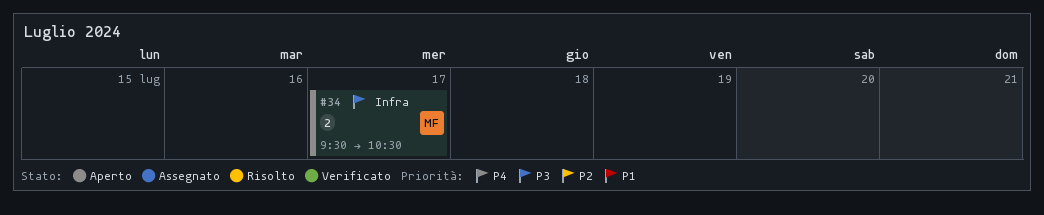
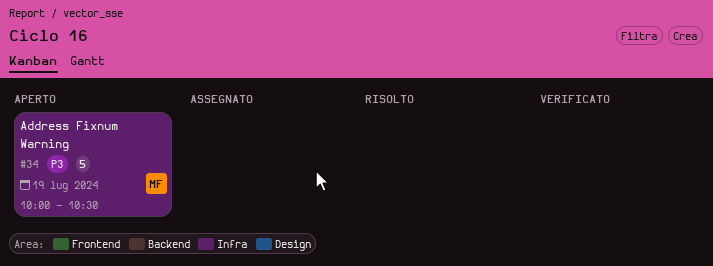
#34, estimate: 2 -> 5
#34, day: Jul 17 -> Jul 19
#34, begins: 09:30 -> 10:00

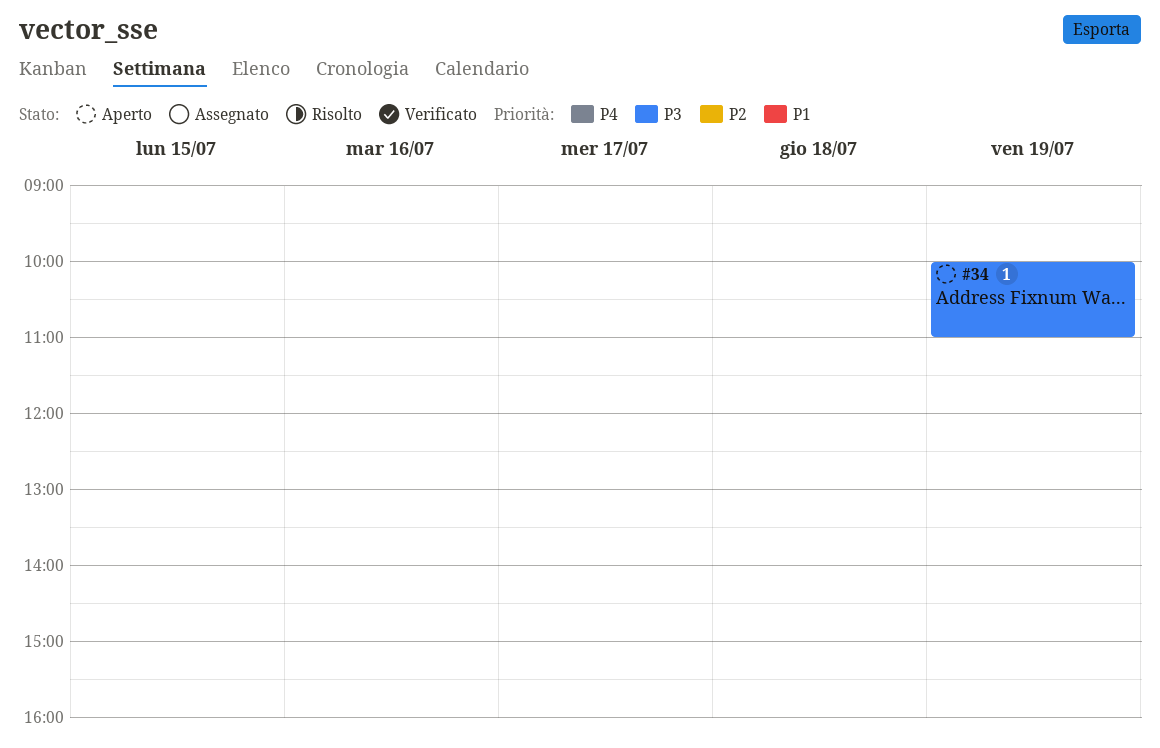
#34, estimate: 5 -> 1
#34, ends: 10:30 -> 11:00

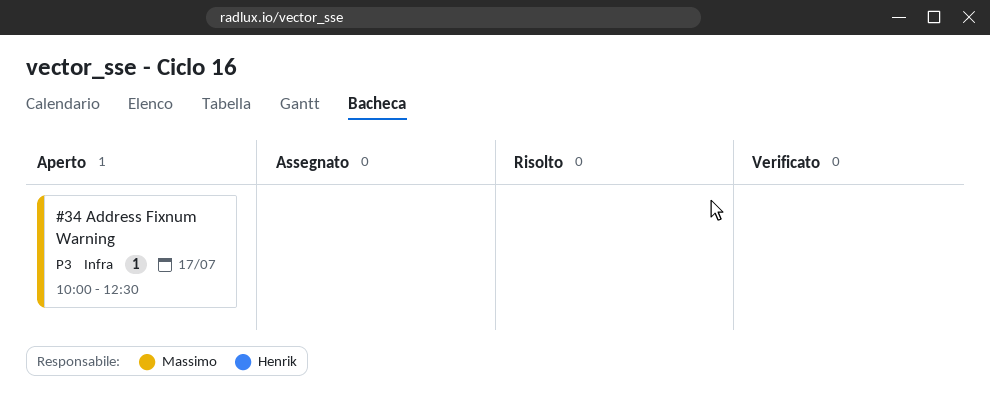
#34, day: Jul 19 -> Jul 17
#34, ends: 11:00 -> 12:30

